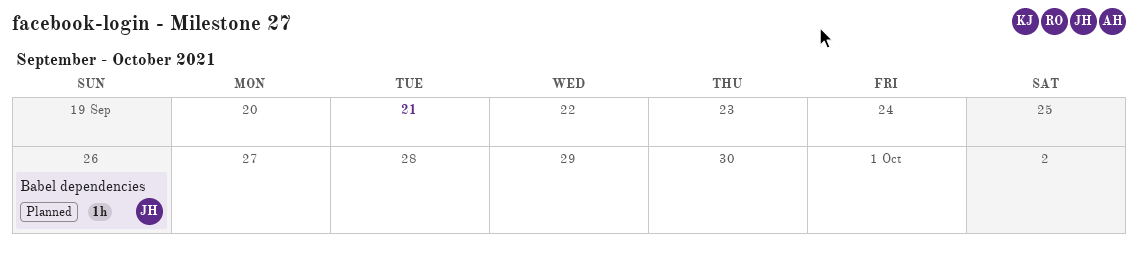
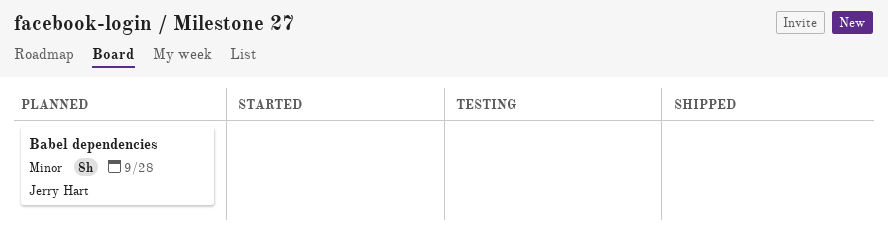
Babel dependencies, estimate: 1h -> 8h
Babel dependencies, due: Sep 26 -> Sep 28

